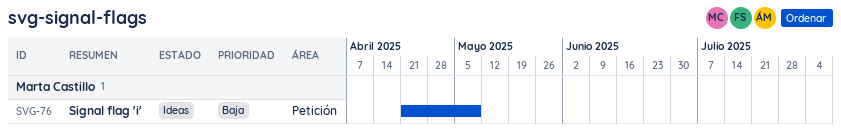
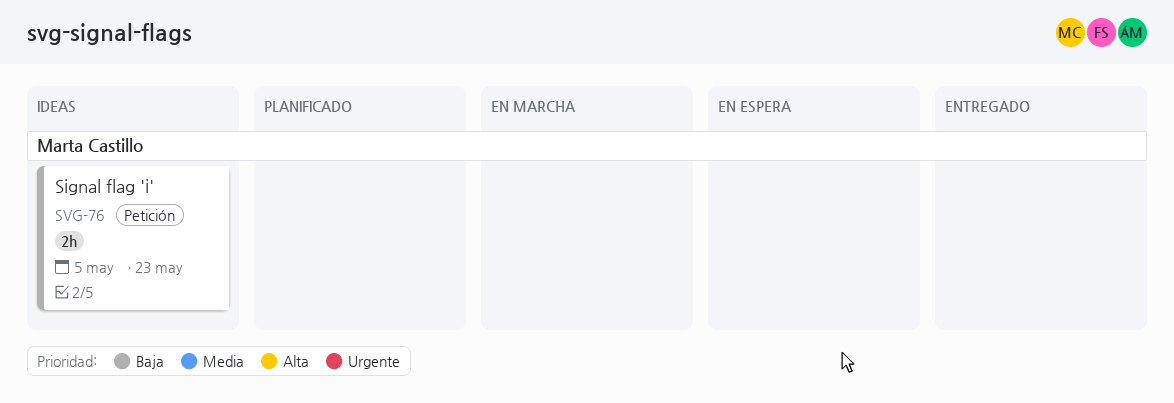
SVG-76, start: Apr 21 -> May 5
SVG-76, due: May 9 -> May 23

